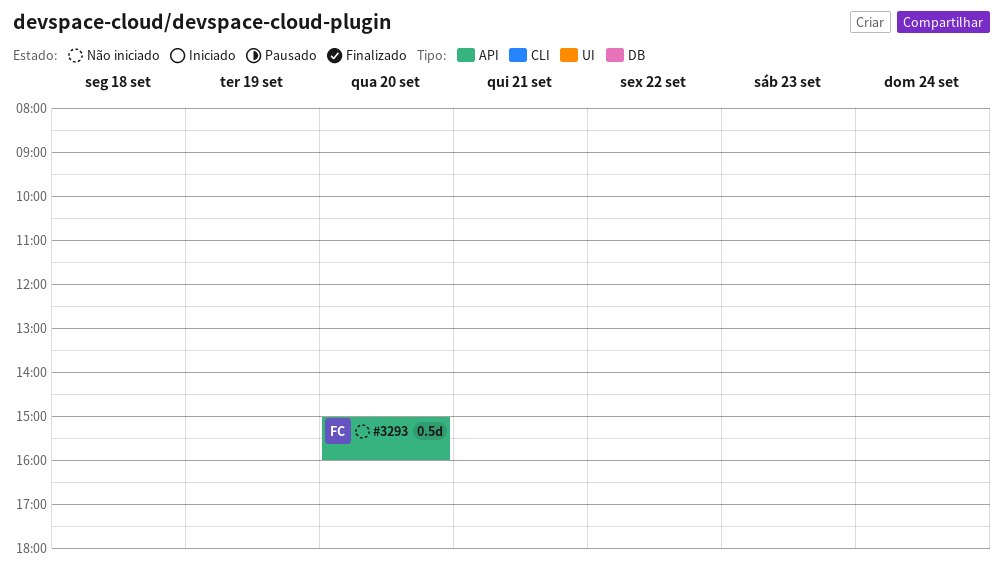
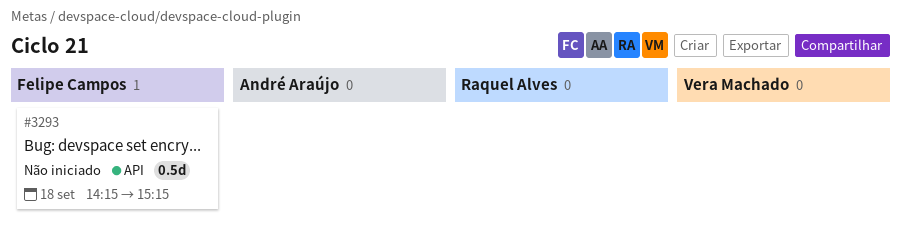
#3293, day: Sep 20 -> Sep 18
#3293, begins: 15:00 -> 14:15
#3293, ends: 16:00 -> 15:15

